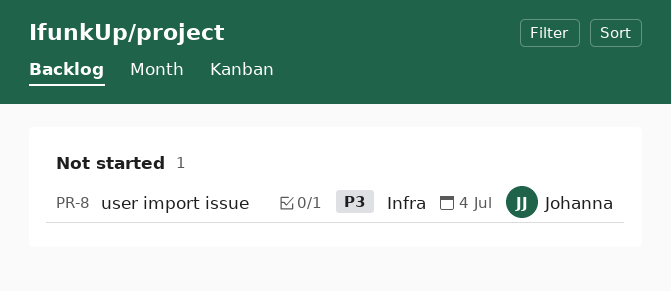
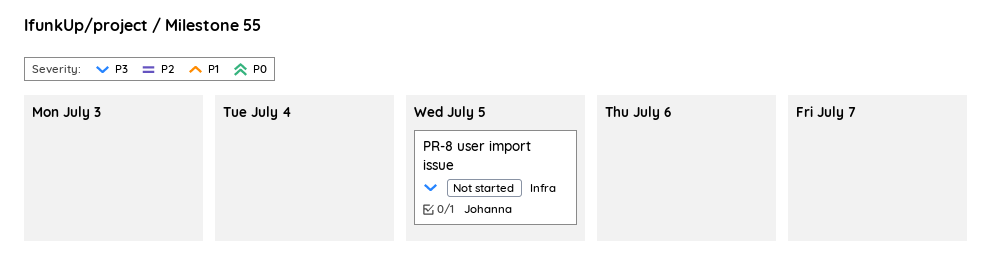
PR-8, due: Jul 4 -> Jul 5

